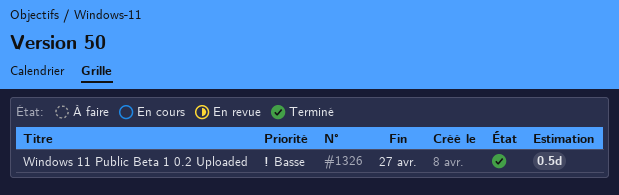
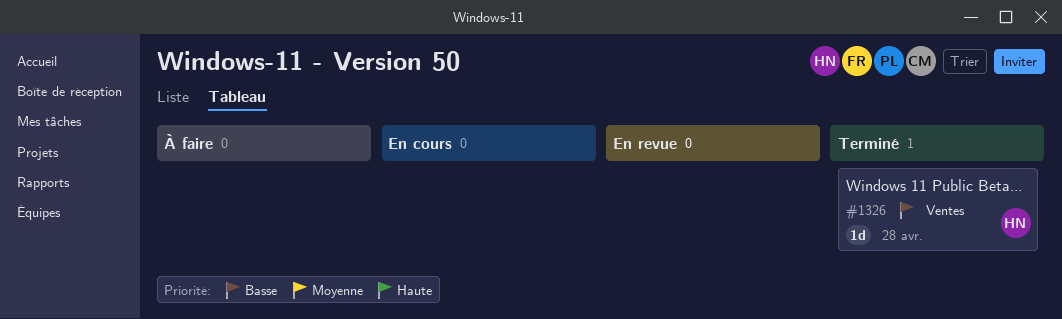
#1326, estimate: 0.5d -> 1d
#1326, due: Apr 27 -> Apr 28

